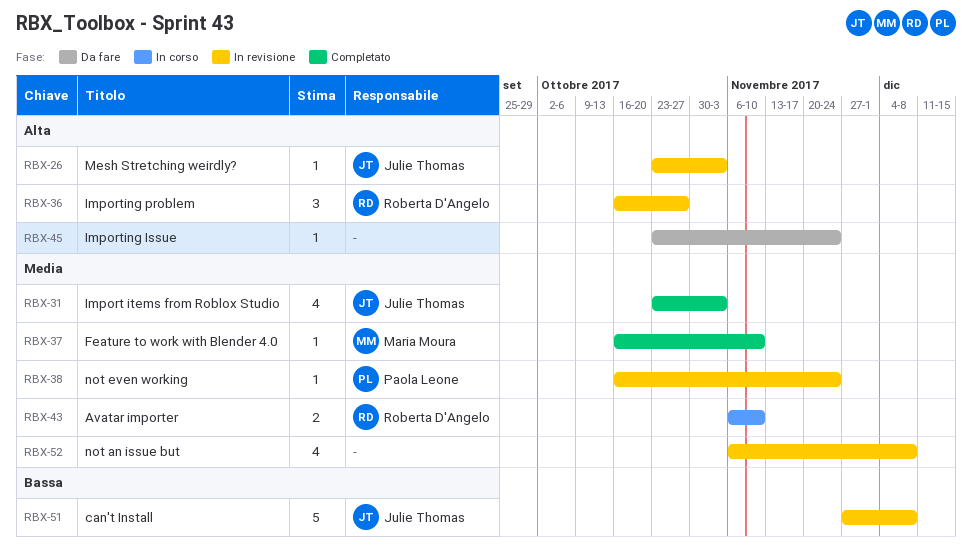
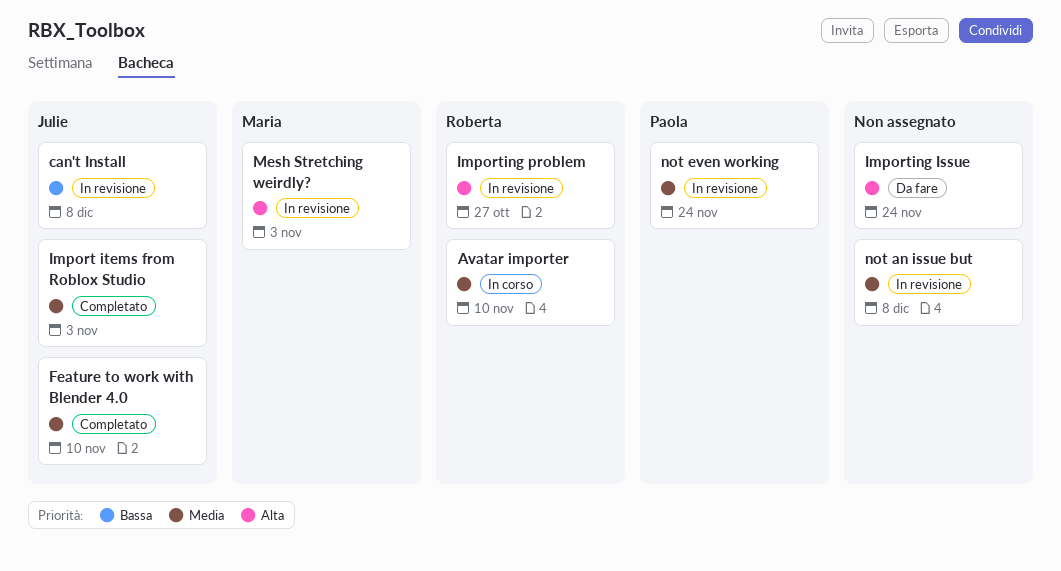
Feature to work with Blender 4.0, owner: Maria Moura -> Julie Thomas
Mesh Stretching weirdly?, owner: Julie Thomas -> Maria Moura

